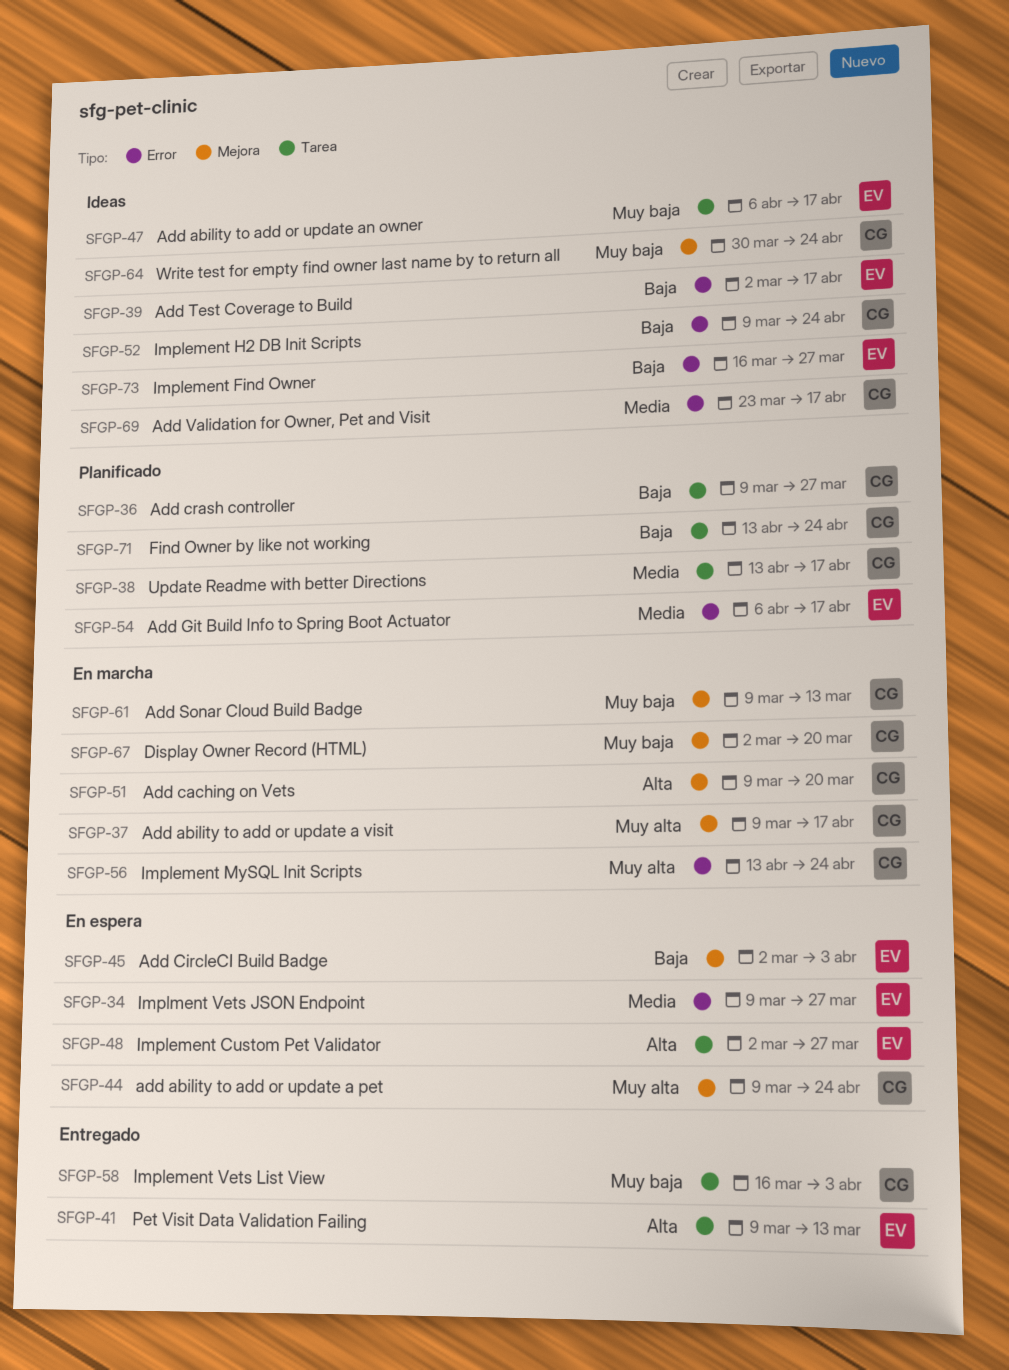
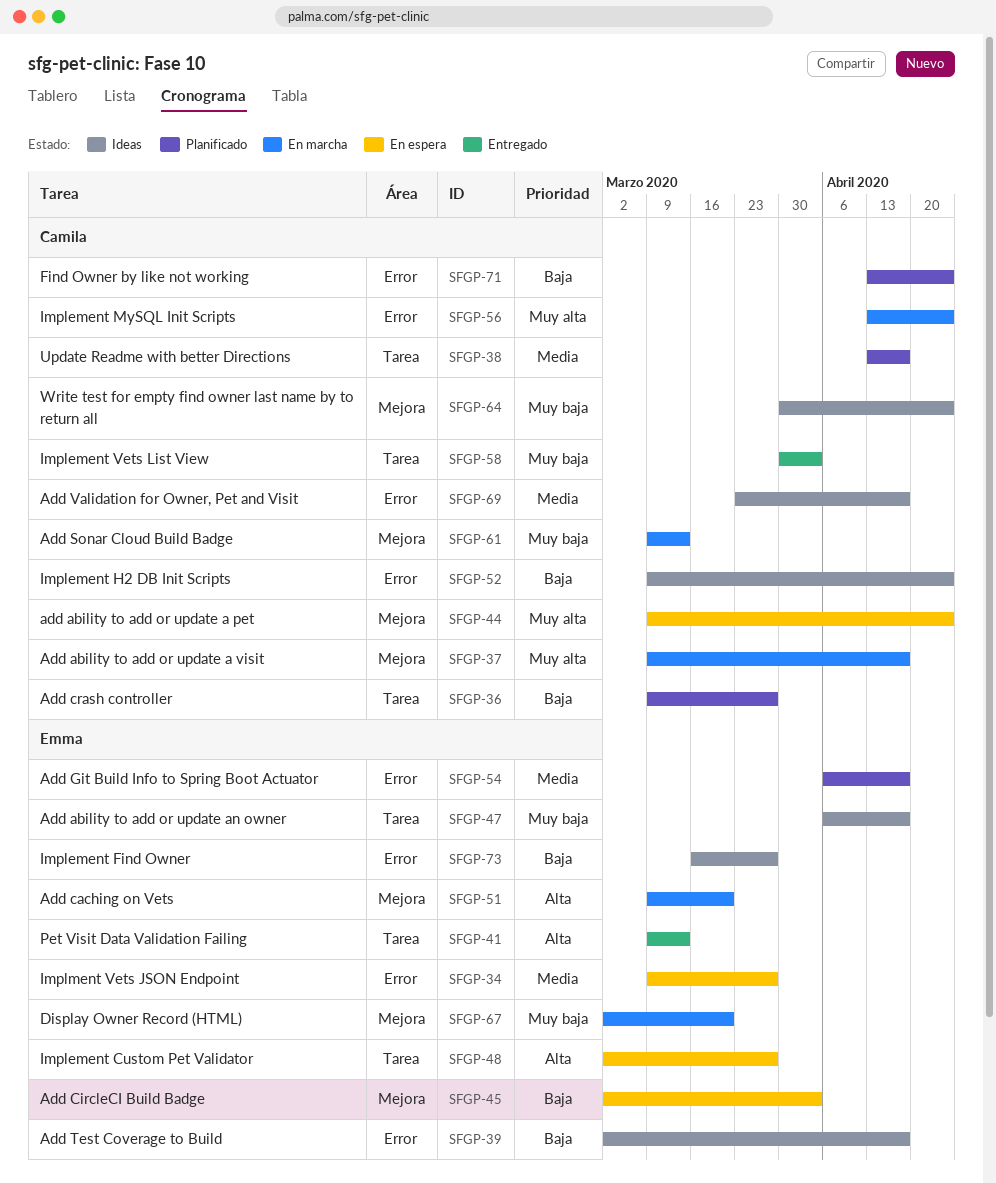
SFGP-51, owner: Camila -> Emma
SFGP-58, start: Mar 16 -> Mar 30
SFGP-67, owner: Camila -> Emma
SFGP-71, label: Tarea -> Error

